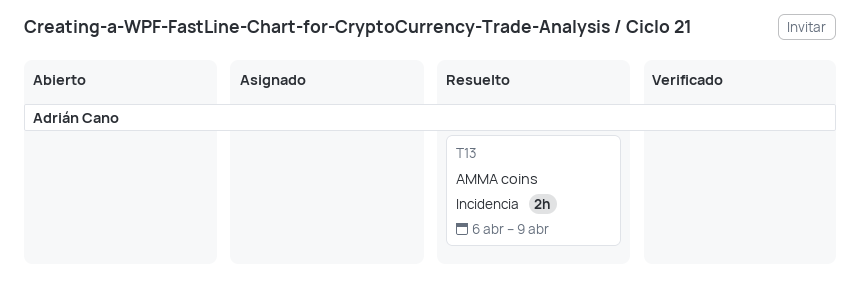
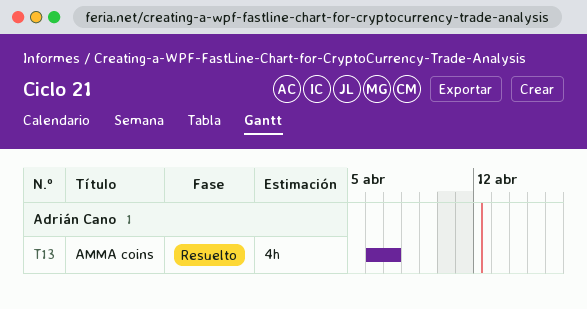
T13, estimate: 2h -> 4h
T13, due: Apr 9 -> Apr 7

